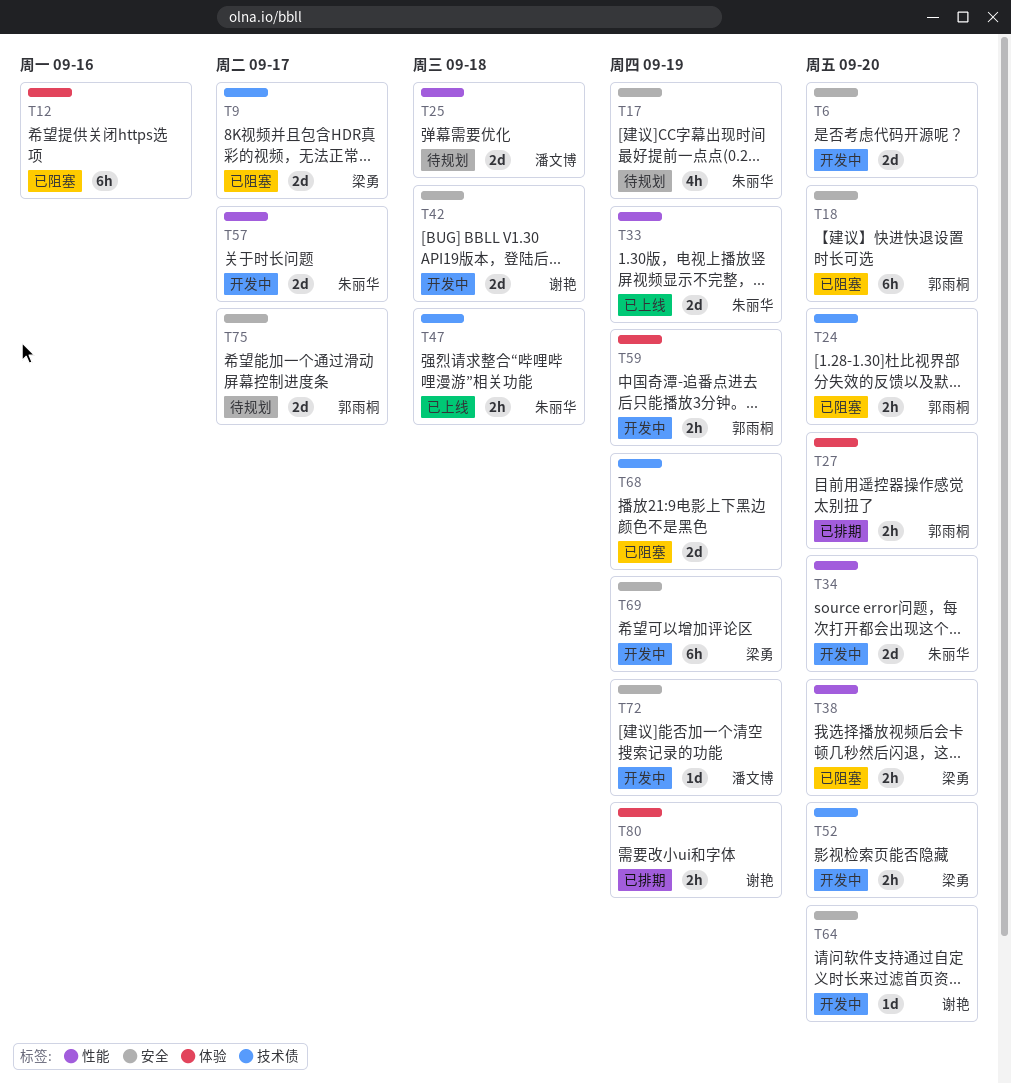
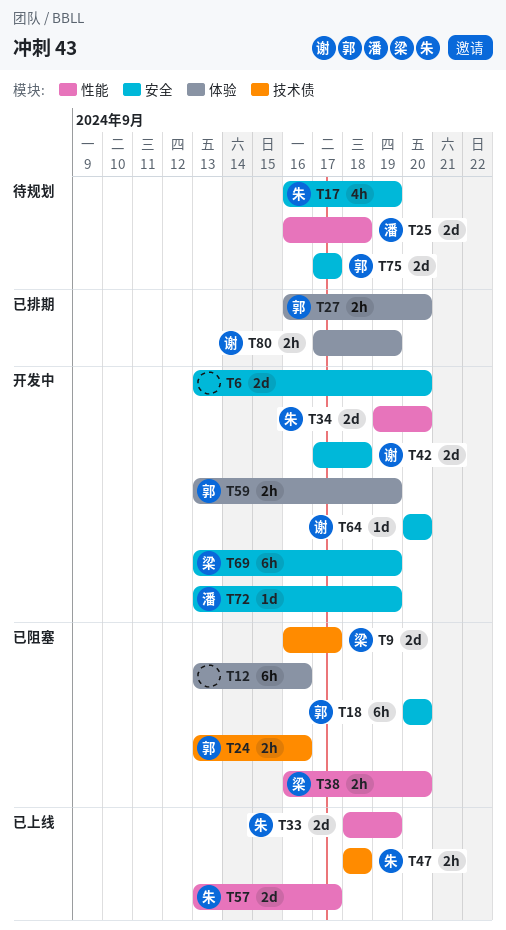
T24, due: Sep 20 -> Sep 16
T52: present -> none
T57, status: 开发中 -> 已上线
T68: present -> none

